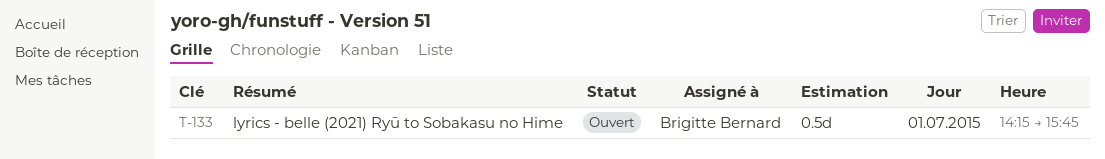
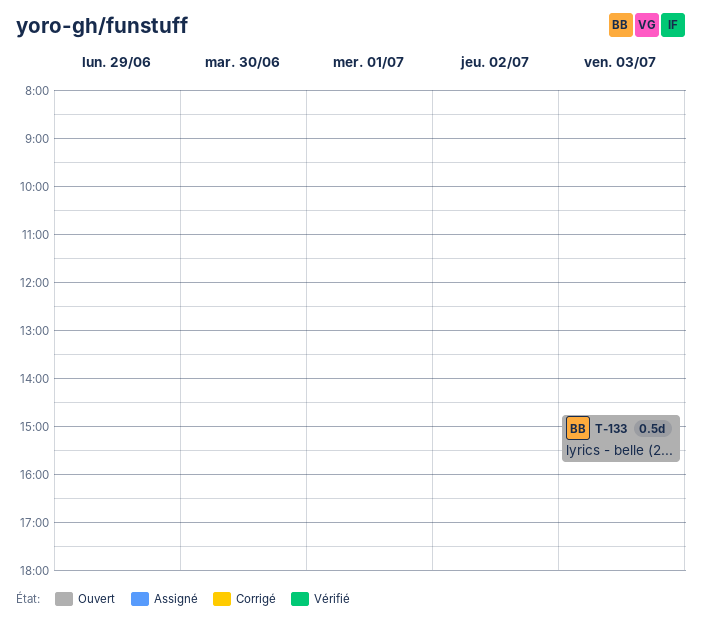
T-133, day: Jul 1 -> Jul 3
T-133, begins: 14:15 -> 14:45

